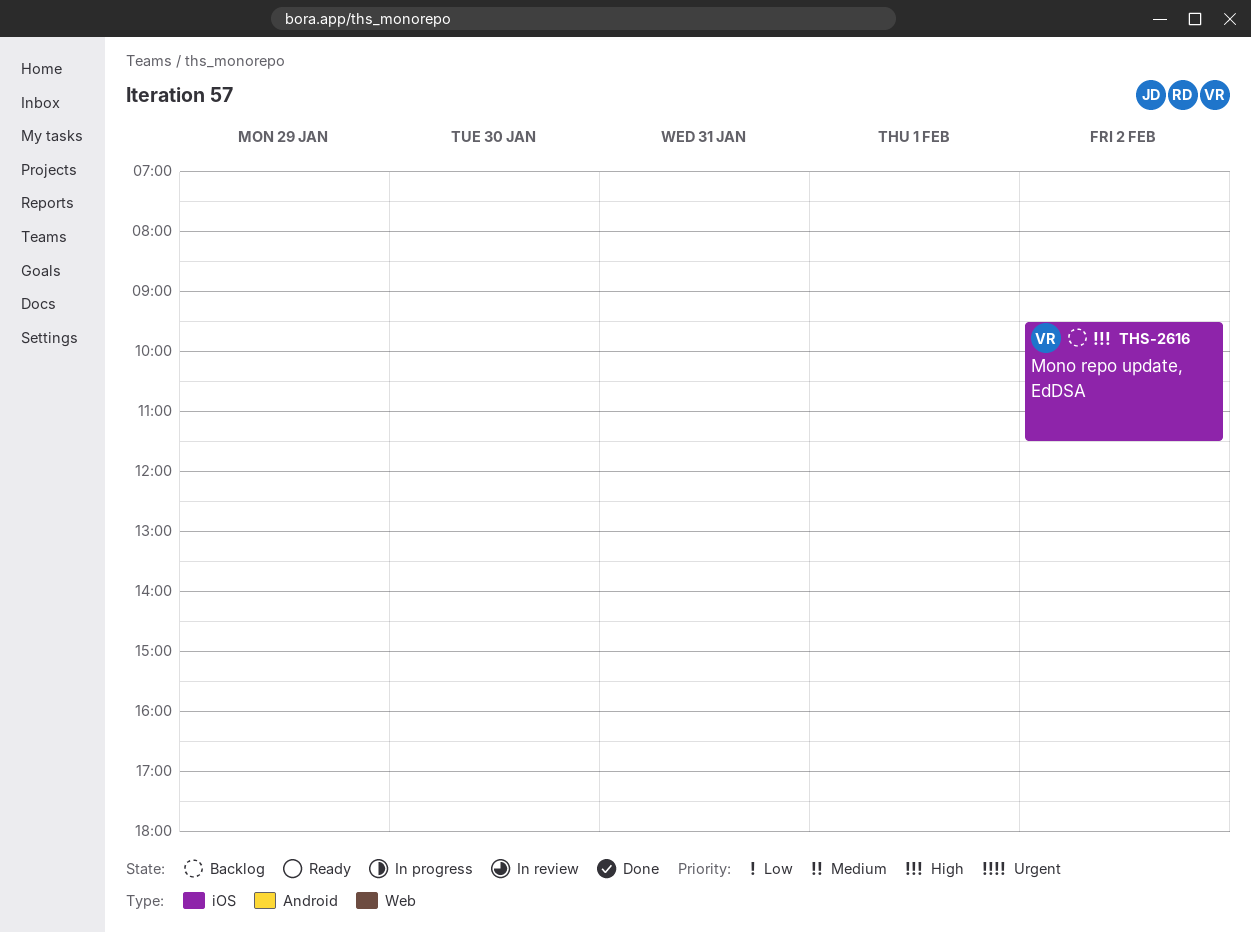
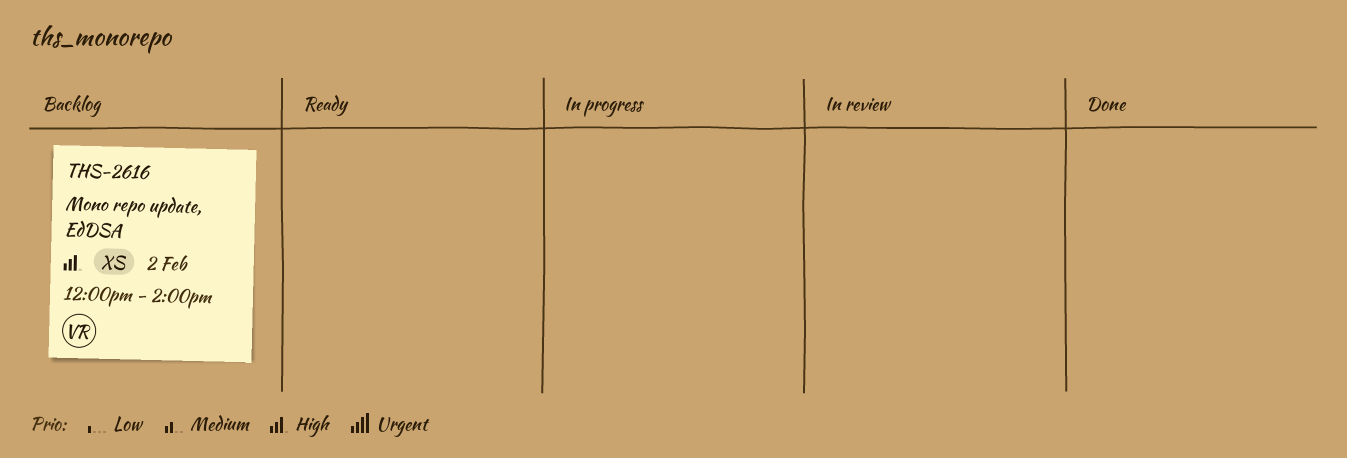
THS-2616, begins: 09:30 -> 12:00
THS-2616, ends: 11:30 -> 14:00

